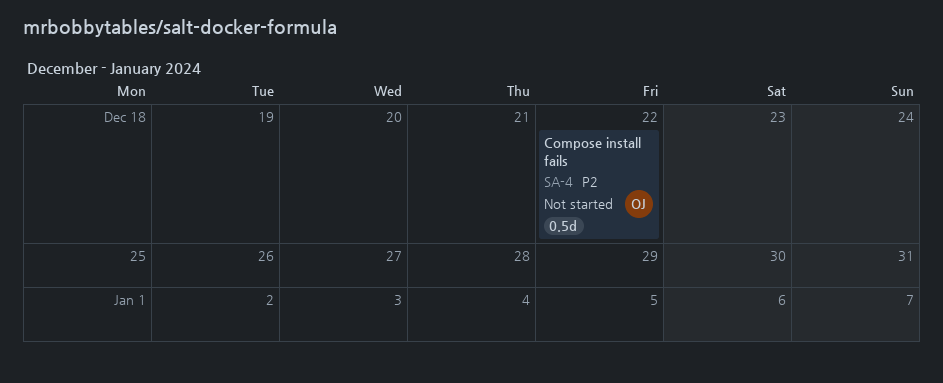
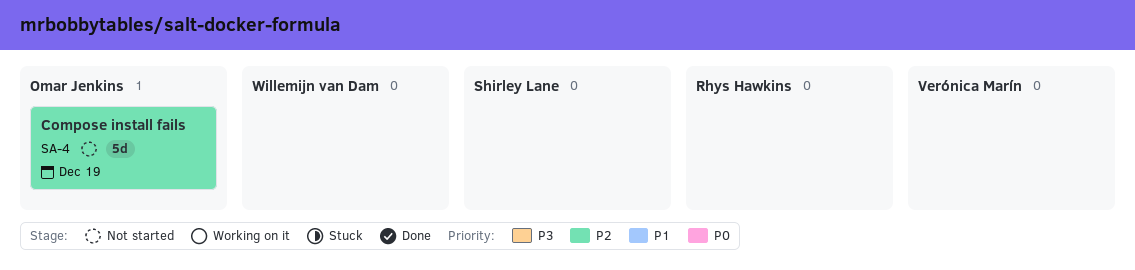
SA-4, estimate: 0.5d -> 5d
SA-4, due: Dec 22 -> Dec 19

